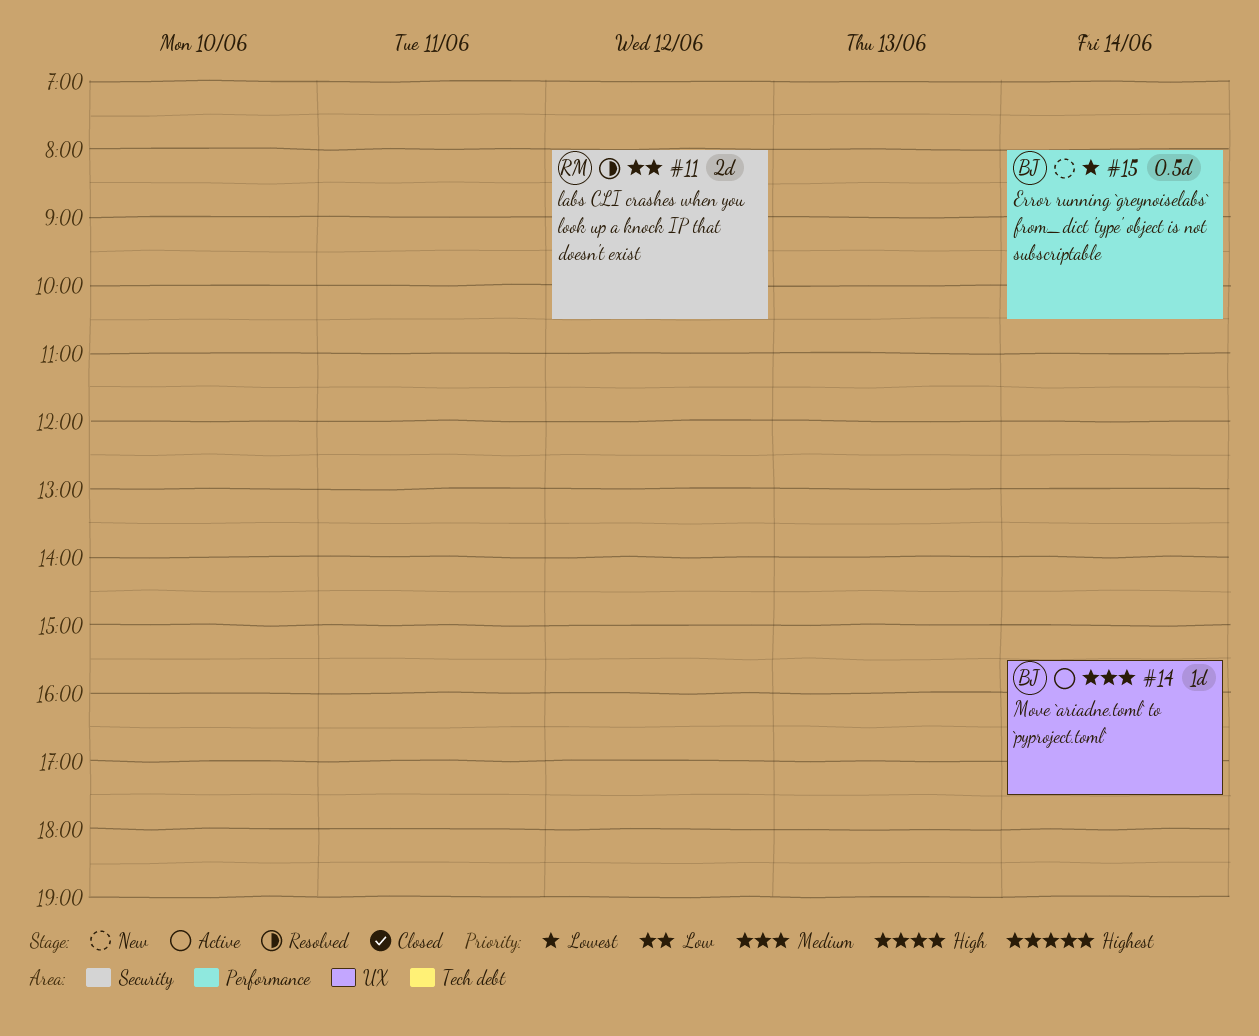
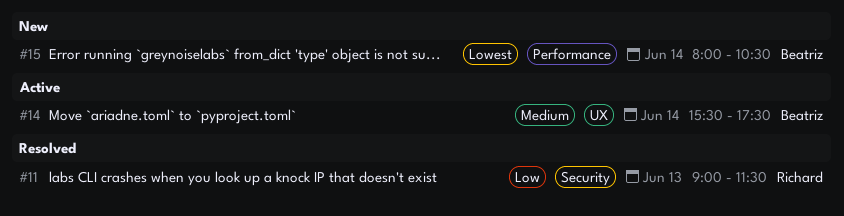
#11, day: Jun 12 -> Jun 13
#11, begins: 08:00 -> 09:00
#11, ends: 10:30 -> 11:30

